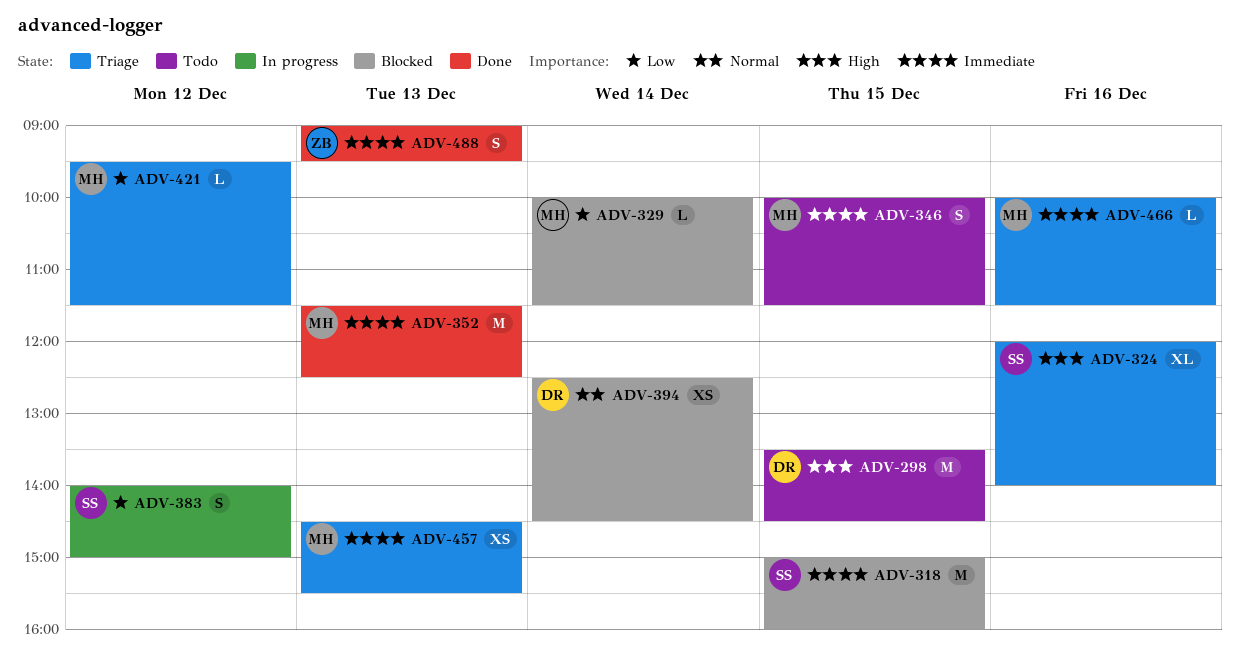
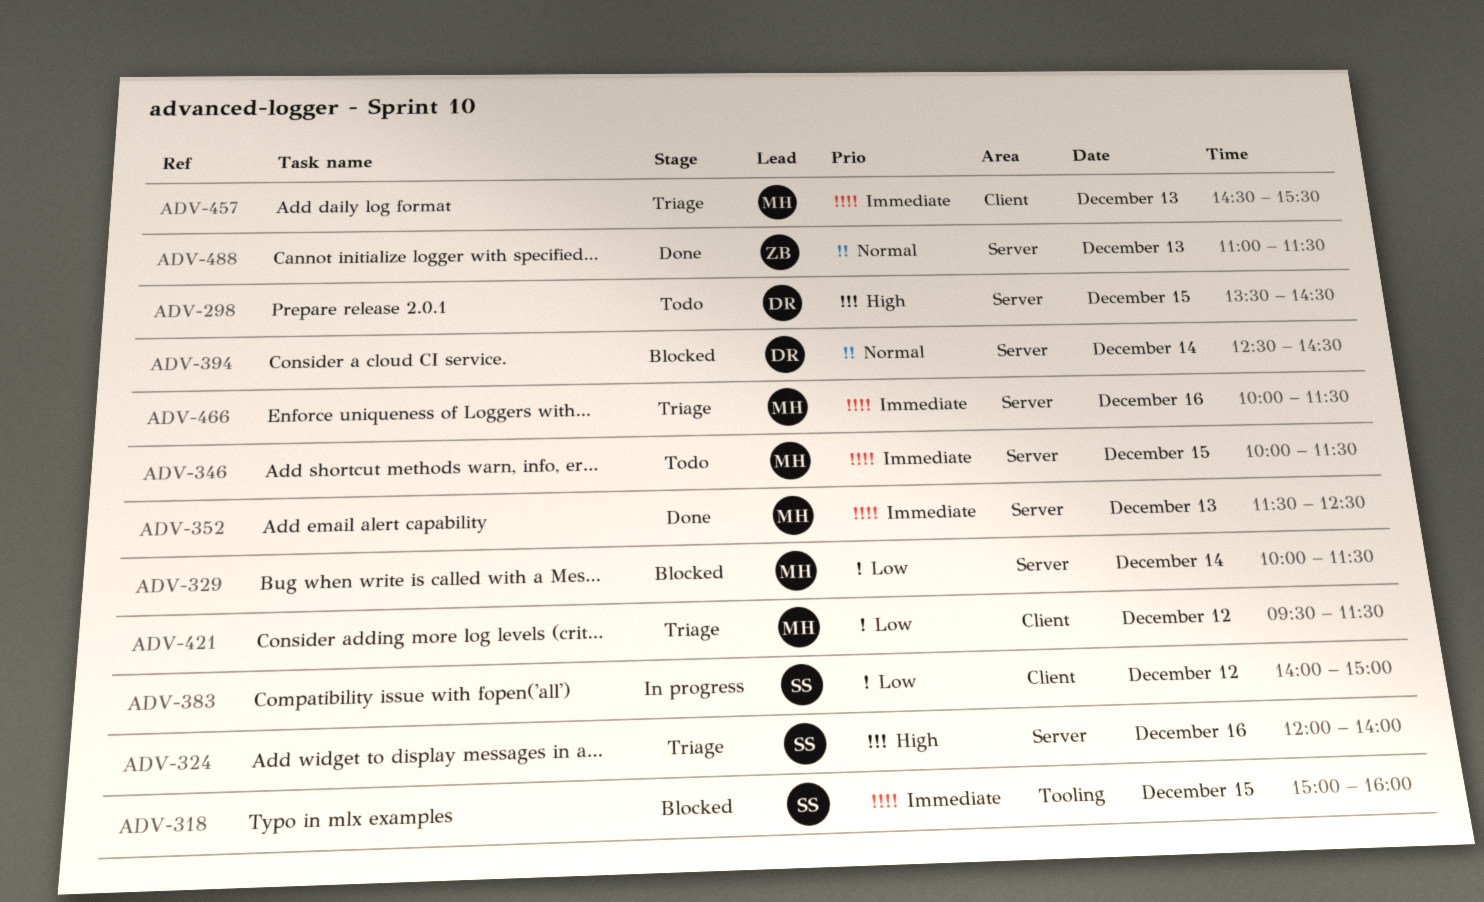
ADV-488, priority: Immediate -> Normal
ADV-488, begins: 09:00 -> 11:00
ADV-488, ends: 09:30 -> 11:30

